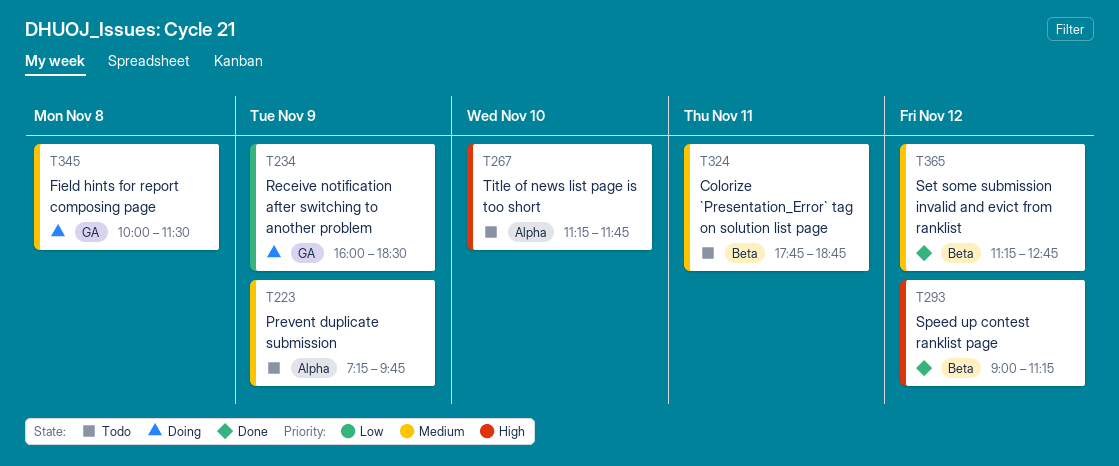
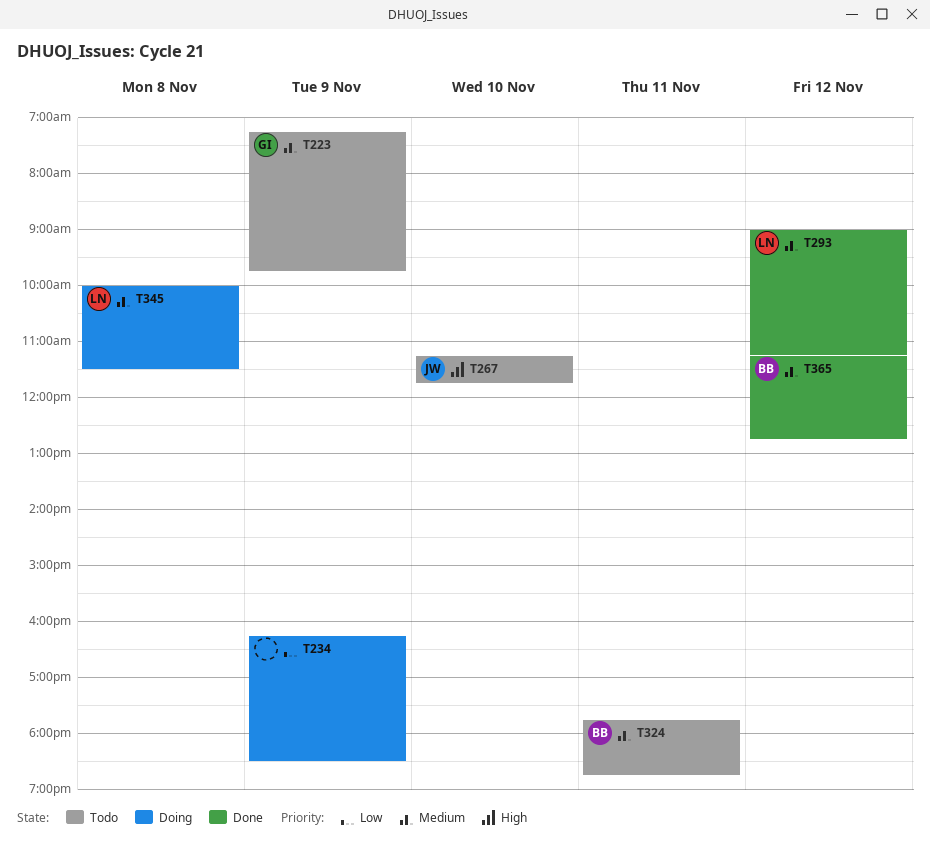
T234, begins: 16:00 -> 16:15
T293, priority: High -> Medium

